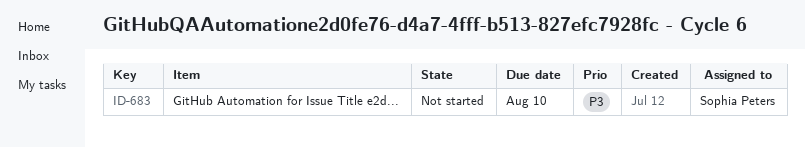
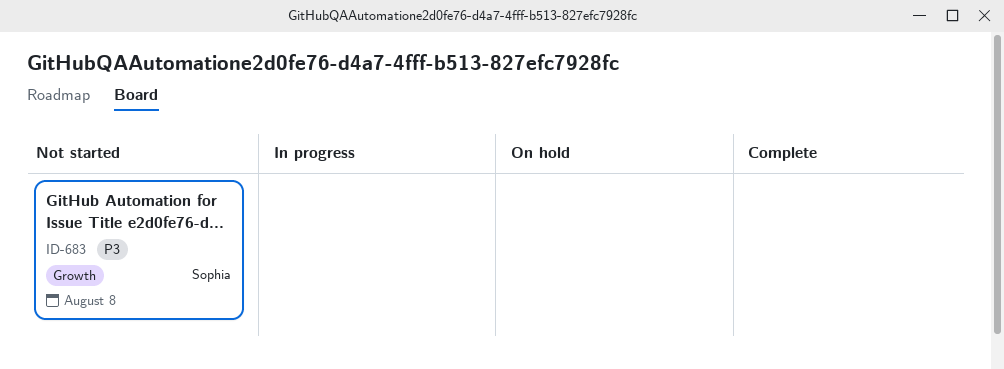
ID-683, due: Aug 10 -> Aug 8

